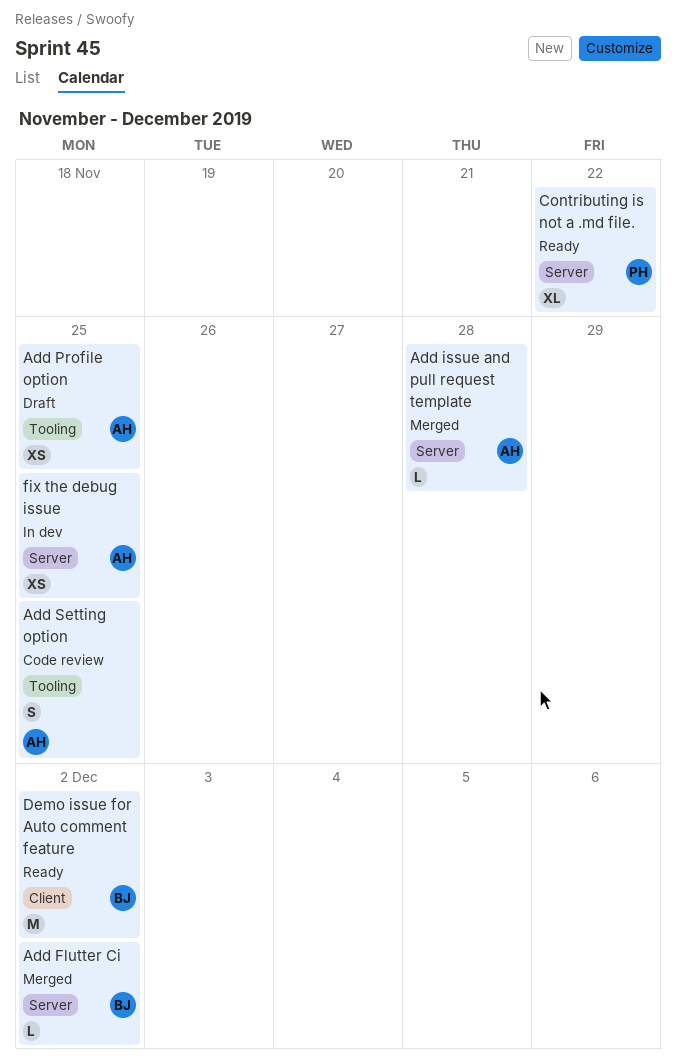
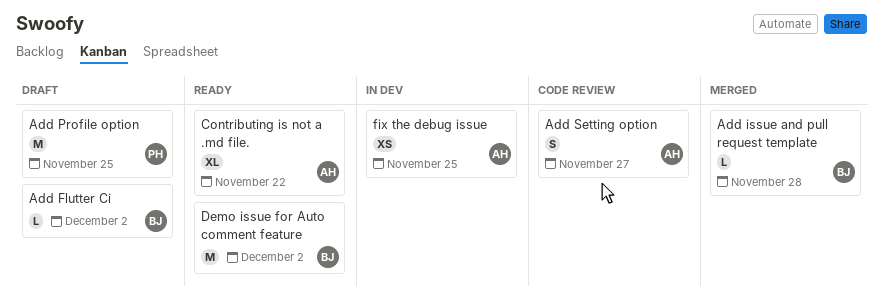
Add Flutter Ci, status: Merged -> Draft
Add issue and pull request template, owner: AH -> BJ
Add Profile option, owner: AH -> PH
Add Profile option, estimate: XS -> M
Add Setting option, due: Nov 25 -> Nov 27
Contributing is not a .md file., owner: PH -> AH

